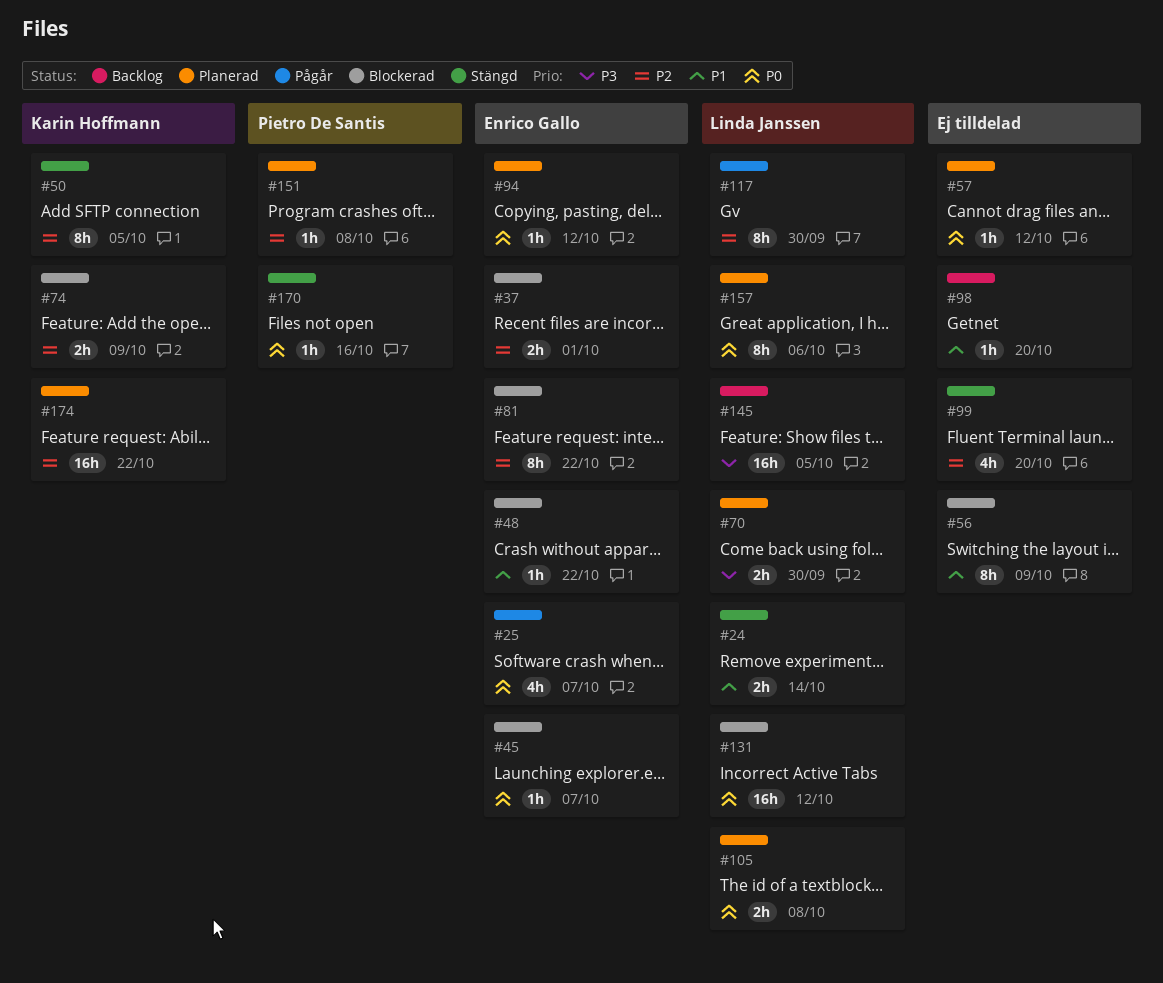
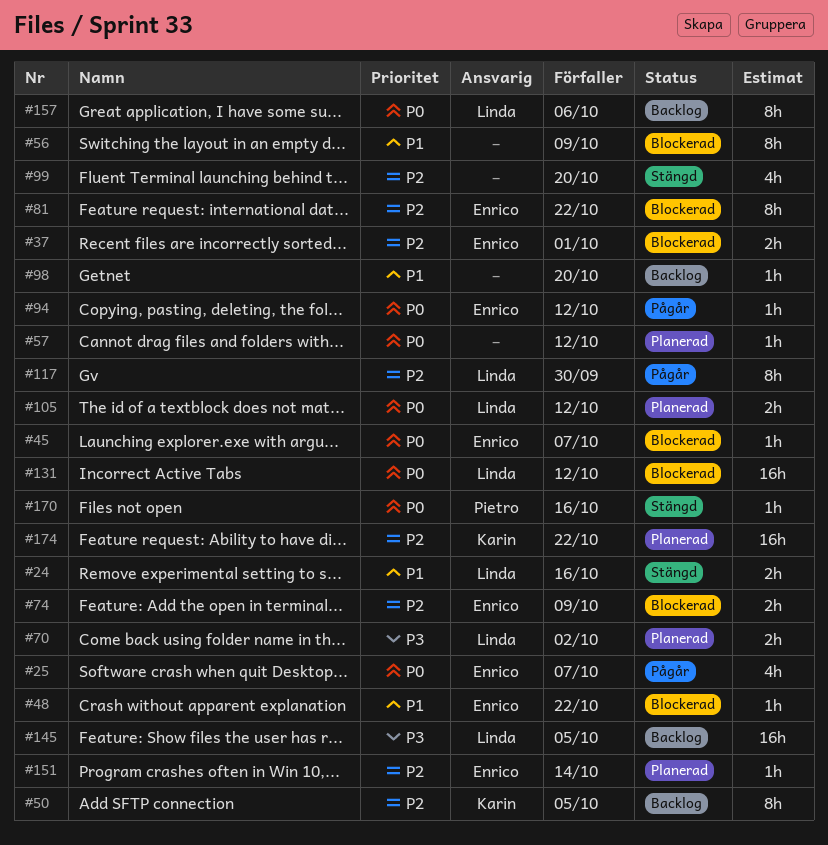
#24, due: Oct 14 -> Oct 16
#50, status: Stängd -> Backlog
#70, due: Sep 30 -> Oct 2
#74, owner: Karin Hoffmann -> Enrico Gallo
#94, status: Planerad -> Pågår
#105, due: Oct 8 -> Oct 12
#151, owner: Pietro De Santis -> Enrico Gallo
#151, due: Oct 8 -> Oct 14
#157, status: Planerad -> Backlog

